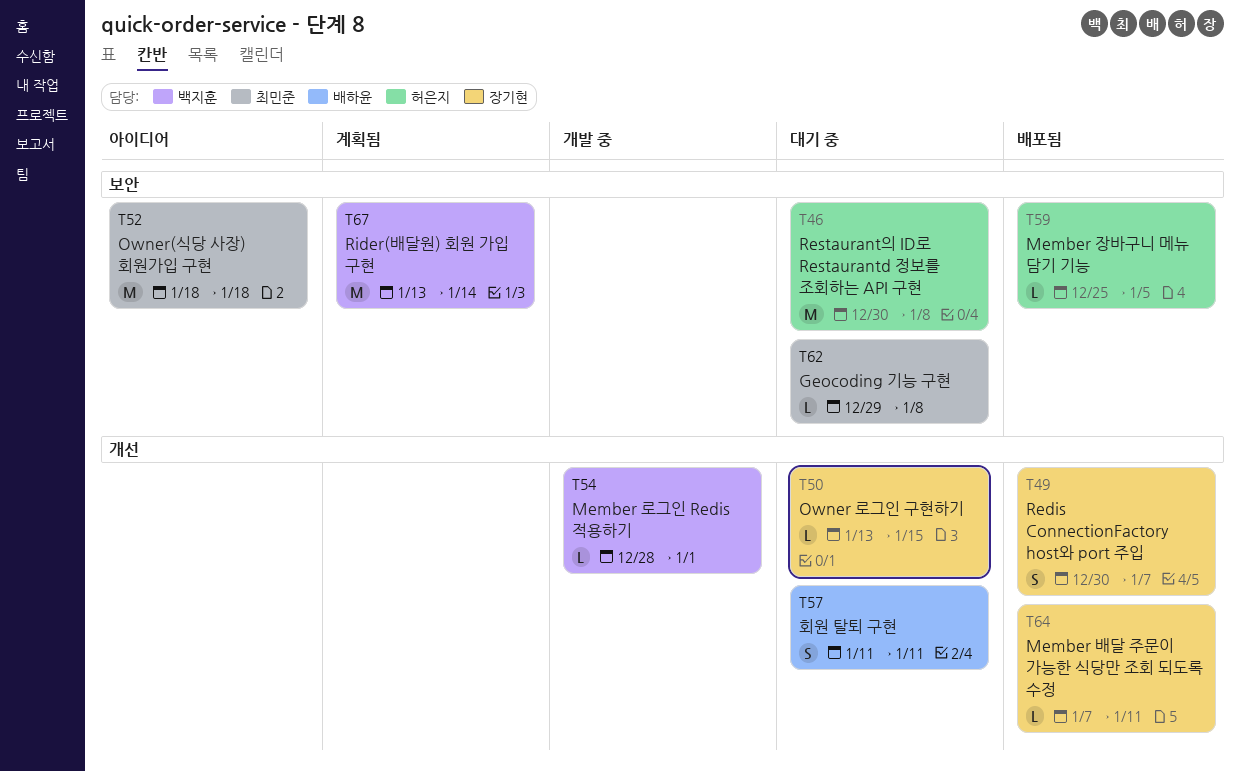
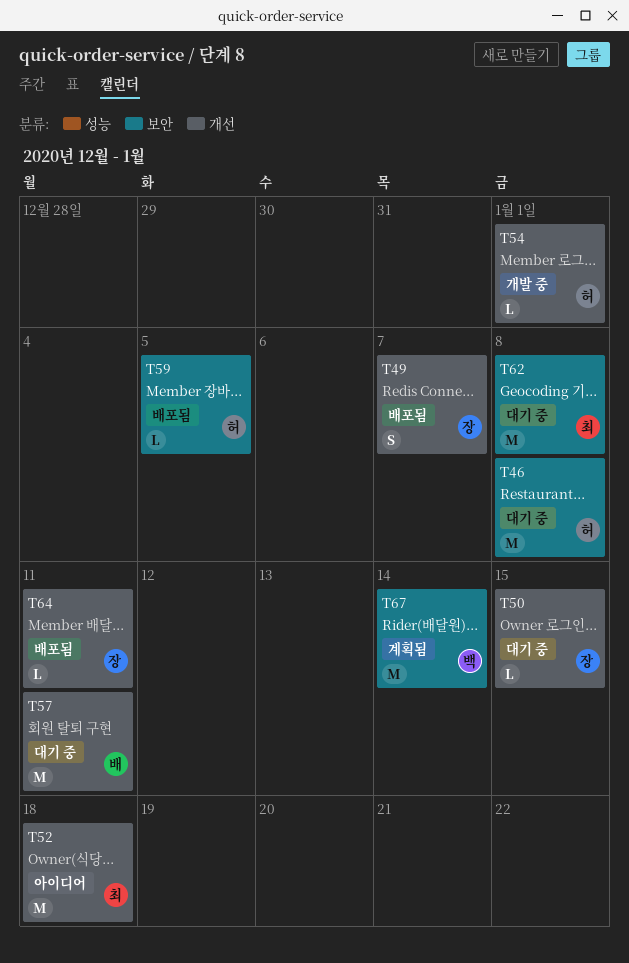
T52, label: 보안 -> 개선
T54, owner: 백지훈 -> 허은지
T57, estimate: S -> M
T62, estimate: L -> M

